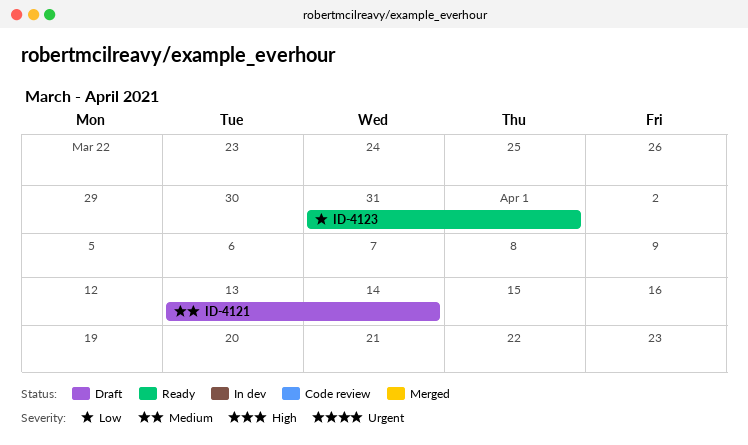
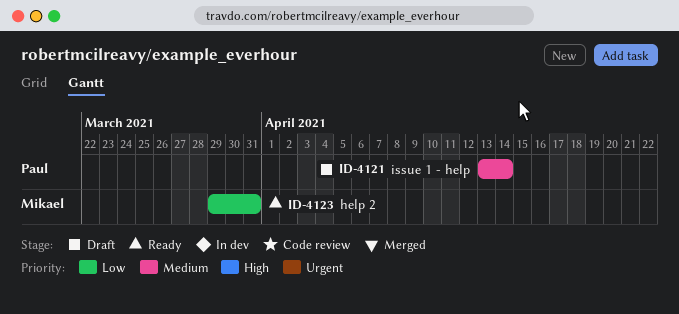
ID-4123, start: Mar 31 -> Mar 29
ID-4123, due: Apr 1 -> Mar 31

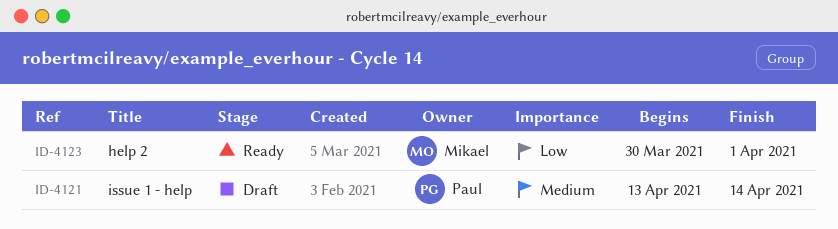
ID-4123, start: Mar 29 -> Mar 30
ID-4123, due: Mar 31 -> Apr 1

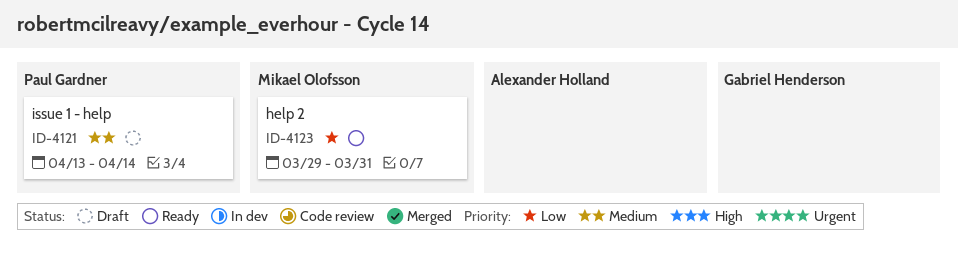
ID-4123, start: Mar 30 -> Mar 29
ID-4123, due: Apr 1 -> Mar 31

